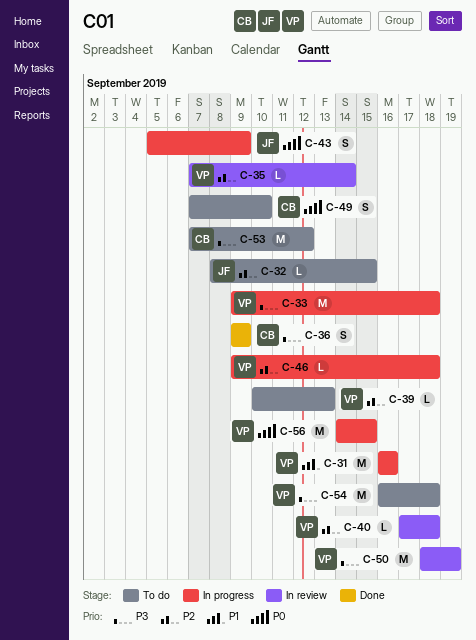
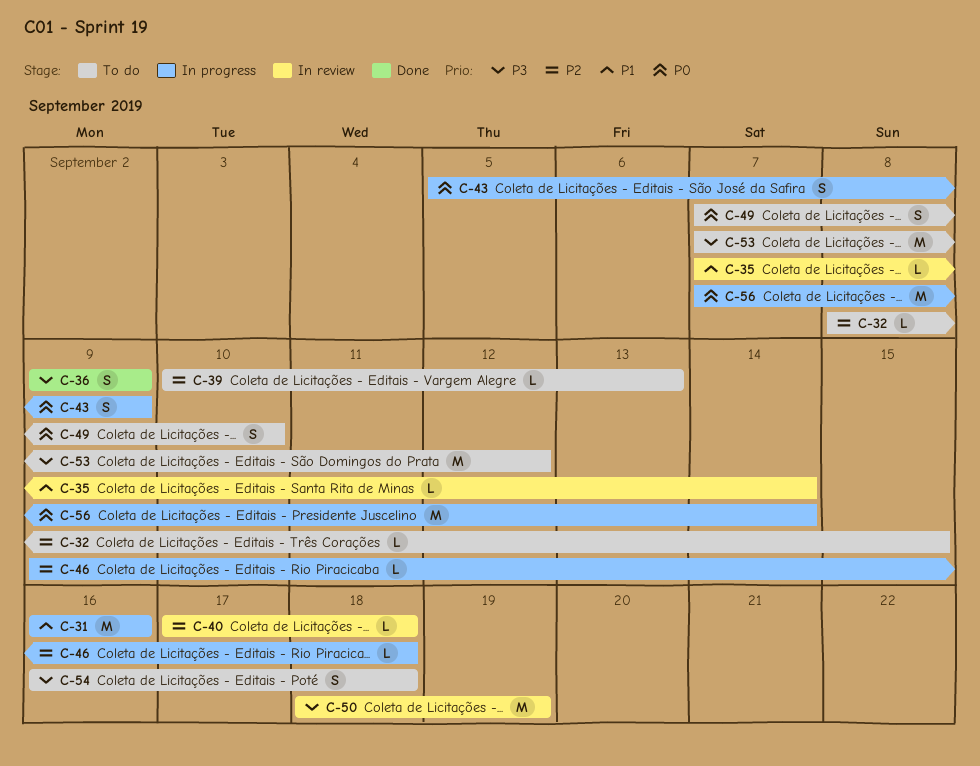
C-33: present -> none
C-35, priority: P2 -> P1
C-54, estimate: M -> S
C-56, start: Sep 14 -> Sep 7
C-56, due: Sep 15 -> Sep 14

